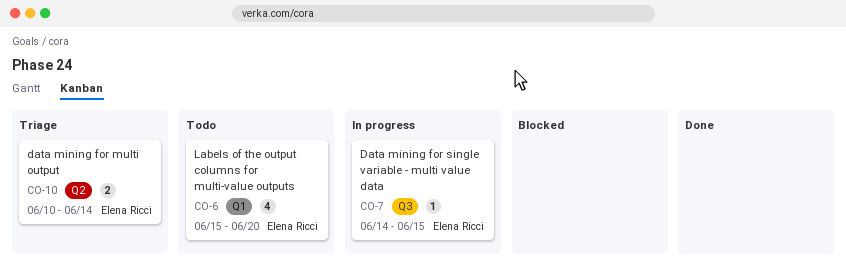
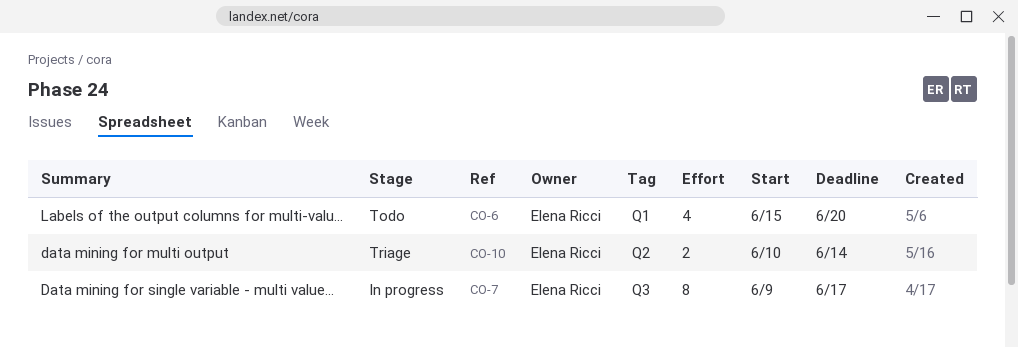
CO-7, estimate: 1 -> 8
CO-7, start: Jun 14 -> Jun 9
CO-7, due: Jun 15 -> Jun 17

